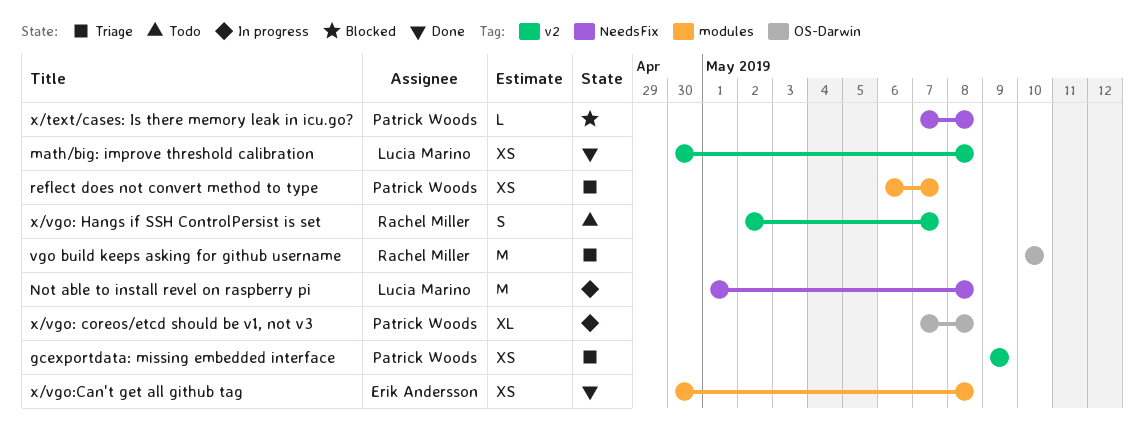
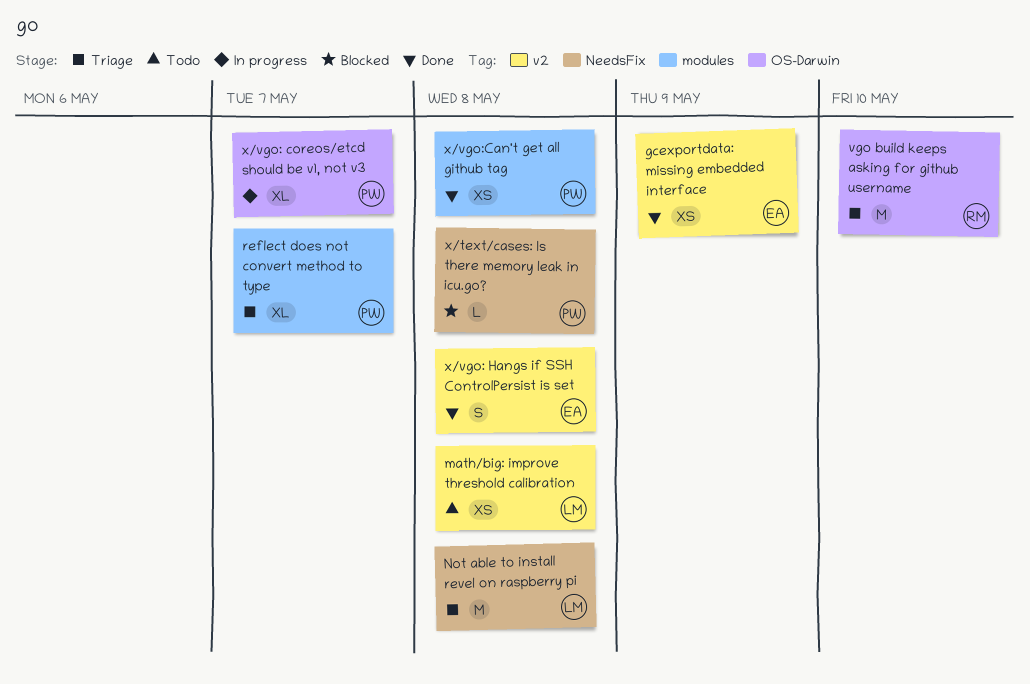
gcexportdata: missing embedded interface, status: Triage -> Done
gcexportdata: missing embedded interface, owner: Patrick Woods -> Erik Andersson
math/big: improve threshold calibration, status: Done -> Todo
Not able to install revel on raspberry pi, status: In progress -> Triage
reflect does not convert method to type, estimate: XS -> XL
x/vgo: coreos/etcd should be v1, not v3, due: May 8 -> May 7
x/vgo: Hangs if SSH ControlPersist is set, status: Todo -> Done
x/vgo: Hangs if SSH ControlPersist is set, owner: Rachel Miller -> Erik Andersson
x/vgo: Hangs if SSH ControlPersist is set, due: May 7 -> May 8
x/vgo:Can't get all github tag, owner: Erik Andersson -> Patrick Woods

